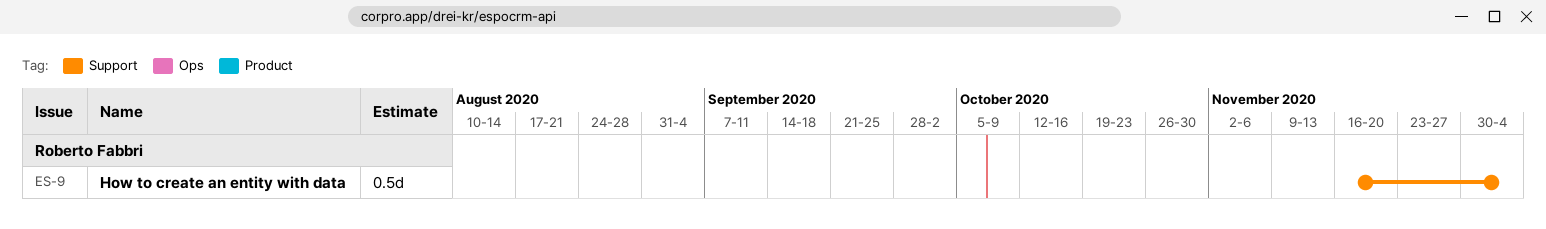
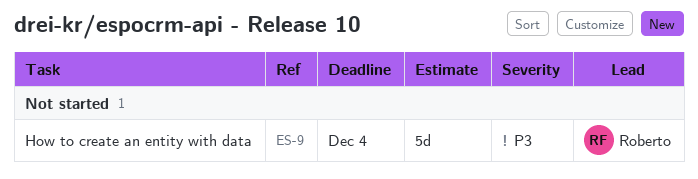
ES-9, estimate: 0.5d -> 5d

